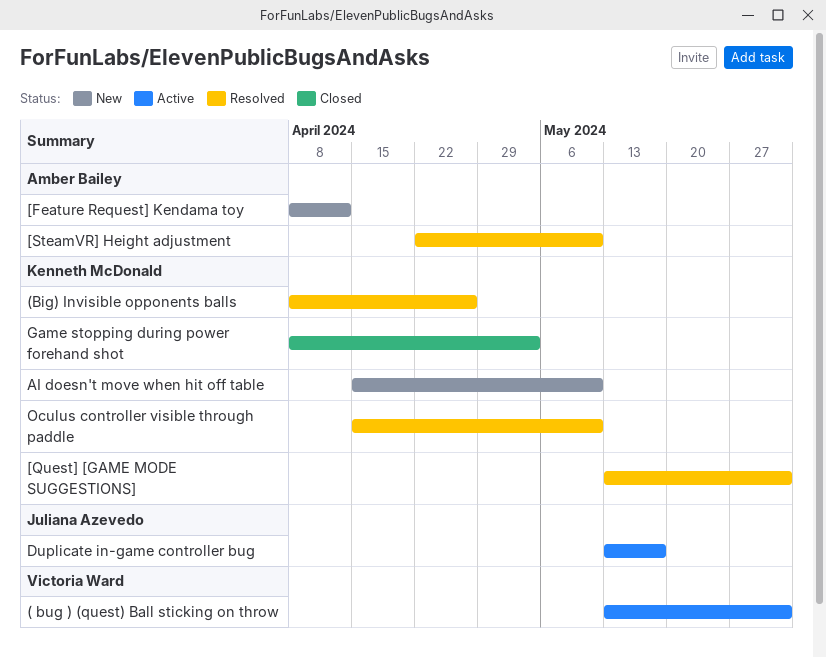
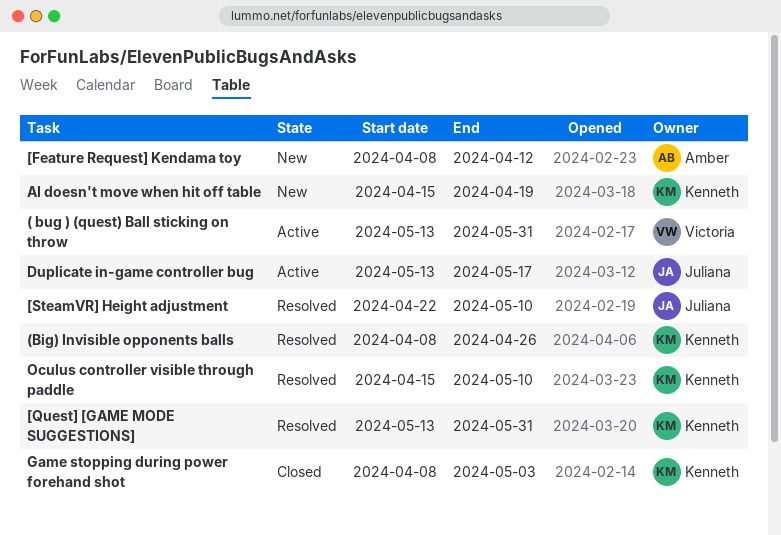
[SteamVR] Height adjustment, owner: Amber Bailey -> Juliana Azevedo
AI doesn't move when hit off table, due: May 10 -> Apr 19

